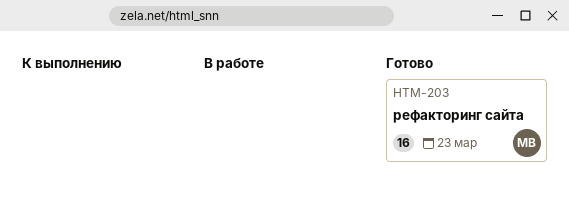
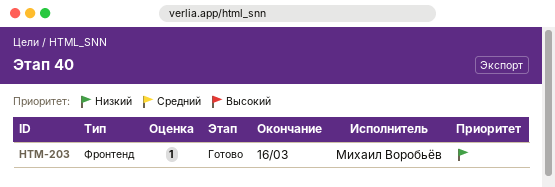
HTM-203, estimate: 16 -> 1
HTM-203, due: Mar 23 -> Mar 16

